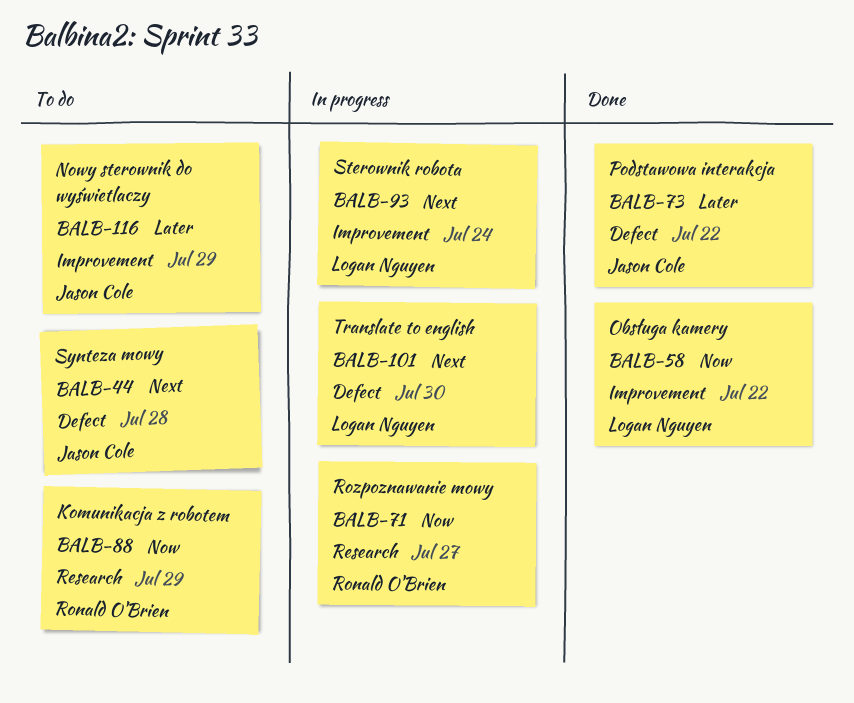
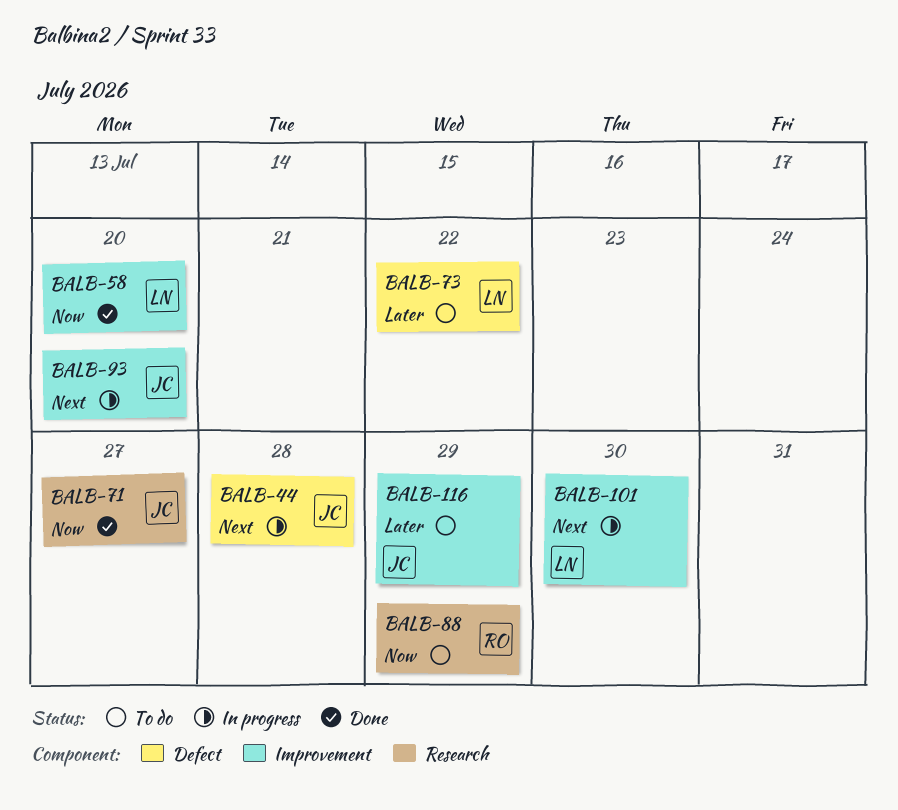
BALB-44, status: To do -> In progress
BALB-58, due: Jul 22 -> Jul 20
BALB-71, status: In progress -> Done
BALB-71, owner: Ronald O'Brien -> Jason Cole
BALB-73, status: Done -> To do
BALB-73, owner: Jason Cole -> Logan Nguyen
BALB-93, owner: Logan Nguyen -> Jason Cole
BALB-93, due: Jul 24 -> Jul 20
BALB-101, label: Defect -> Improvement

